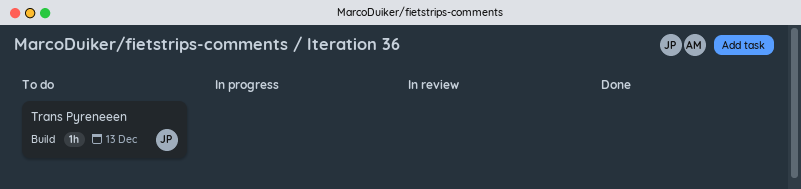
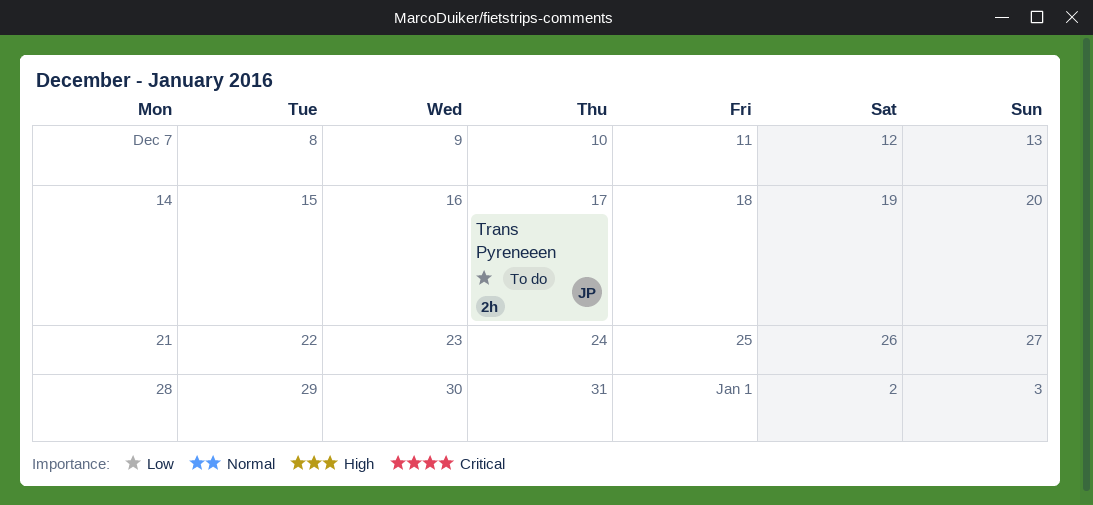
Trans Pyreneeen, estimate: 1h -> 2h
Trans Pyreneeen, due: Dec 13 -> Dec 17

